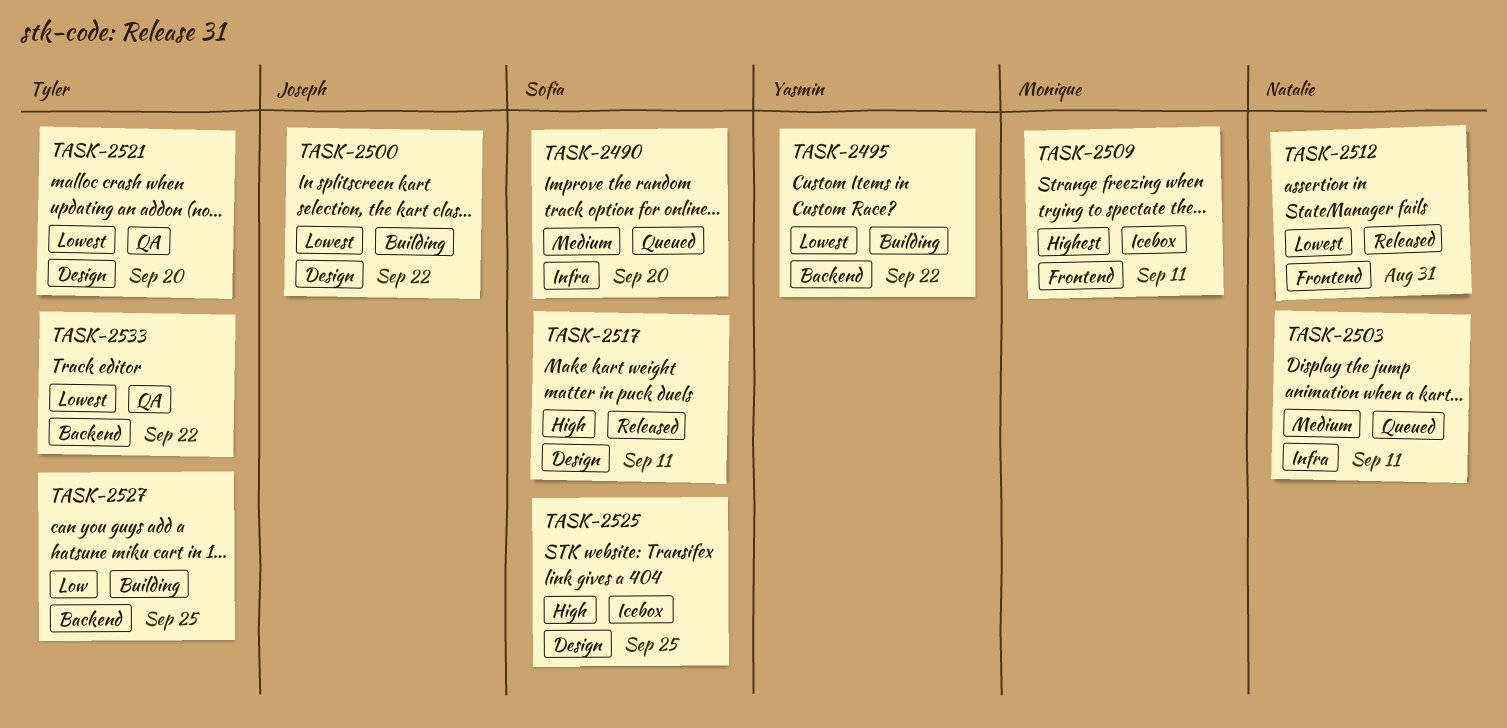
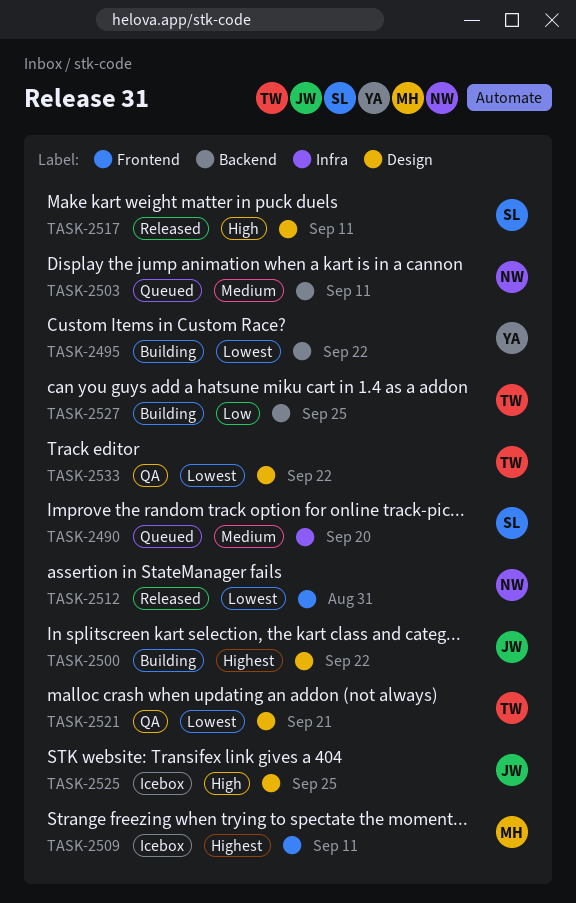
TASK-2500, priority: Lowest -> Highest
TASK-2503, label: Infra -> Backend
TASK-2521, due: Sep 20 -> Sep 21
TASK-2525, owner: Sofia -> Joseph
TASK-2533, label: Backend -> Design

